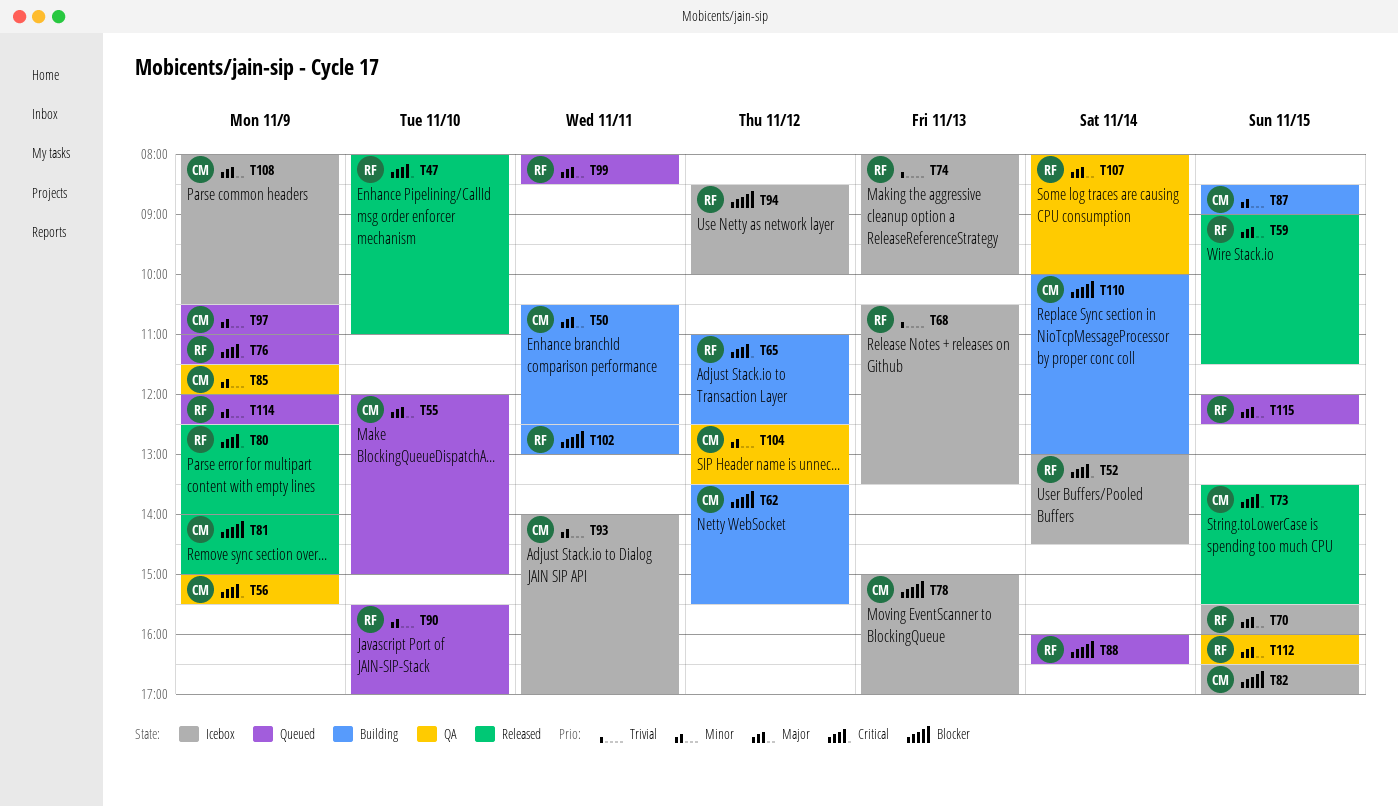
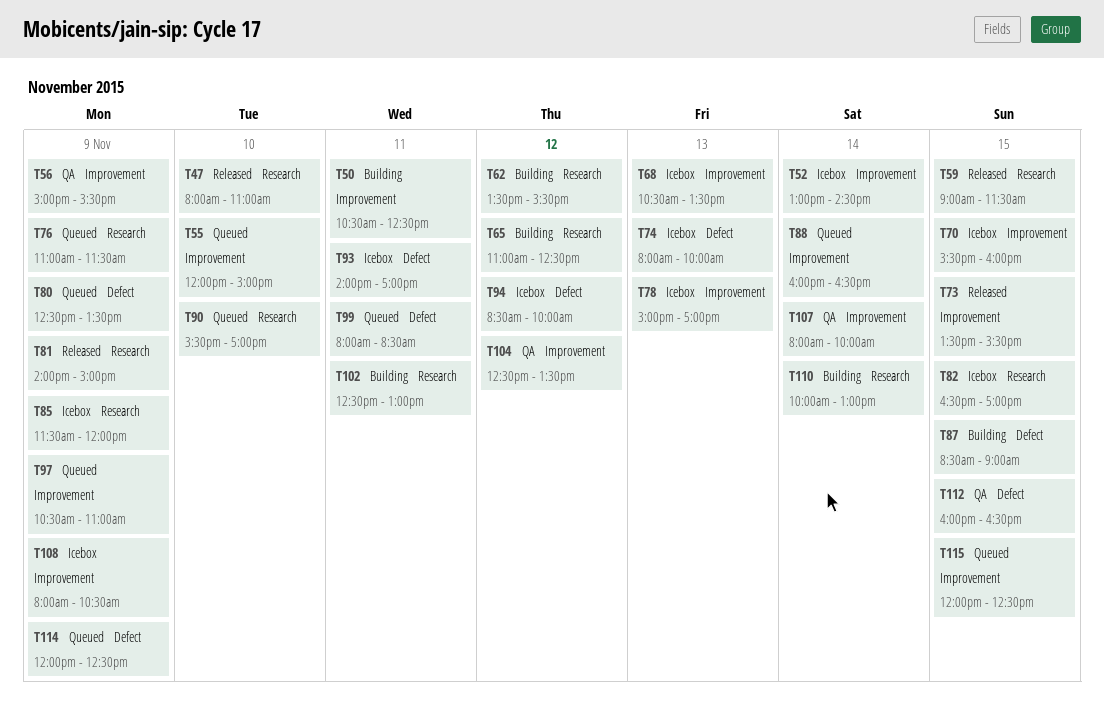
T80, status: Released -> Queued
T80, ends: 14:00 -> 13:30
T85, status: QA -> Icebox

